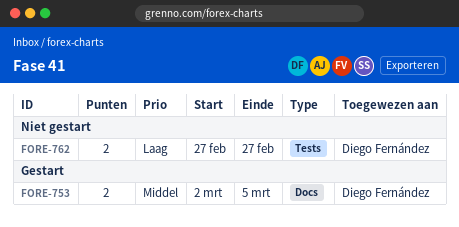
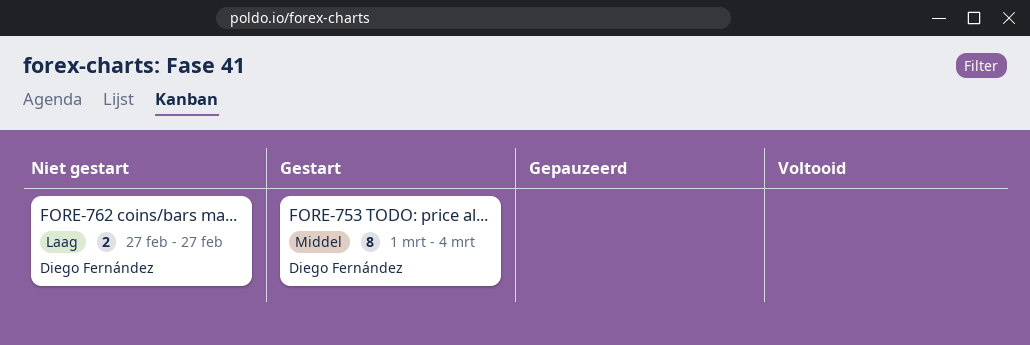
FORE-753, estimate: 2 -> 8
FORE-753, start: Mar 2 -> Mar 1
FORE-753, due: Mar 5 -> Mar 4

